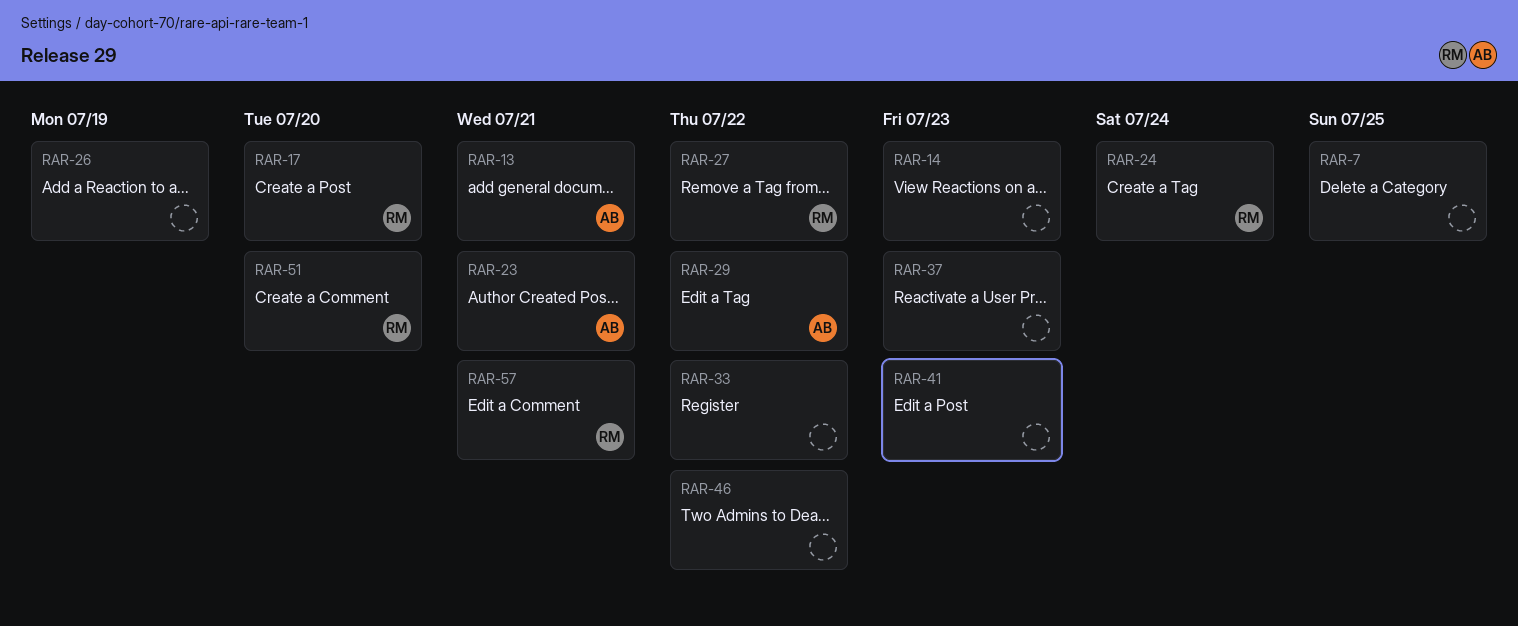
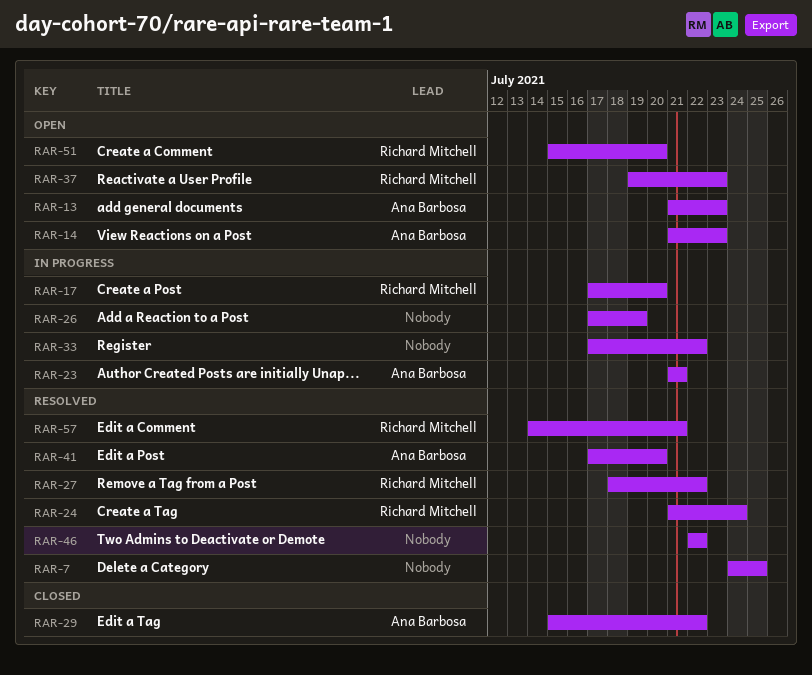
RAR-13, due: Jul 21 -> Jul 23
RAR-14, owner: none -> Ana Barbosa
RAR-37, owner: none -> Richard Mitchell
RAR-41, owner: none -> Ana Barbosa
RAR-41, due: Jul 23 -> Jul 20

